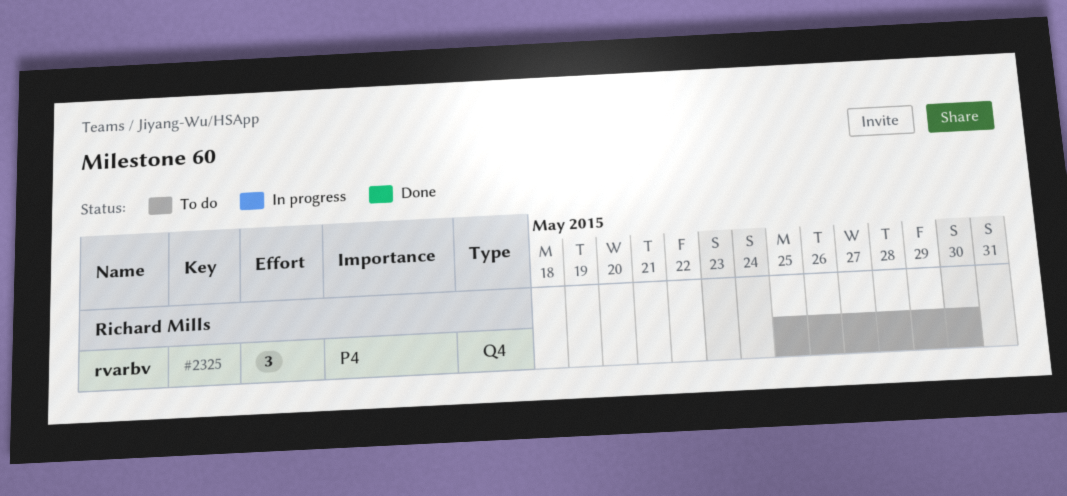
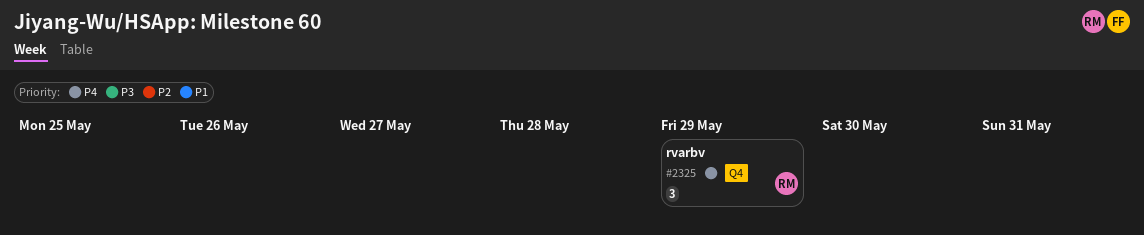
#2325, due: May 30 -> May 29

